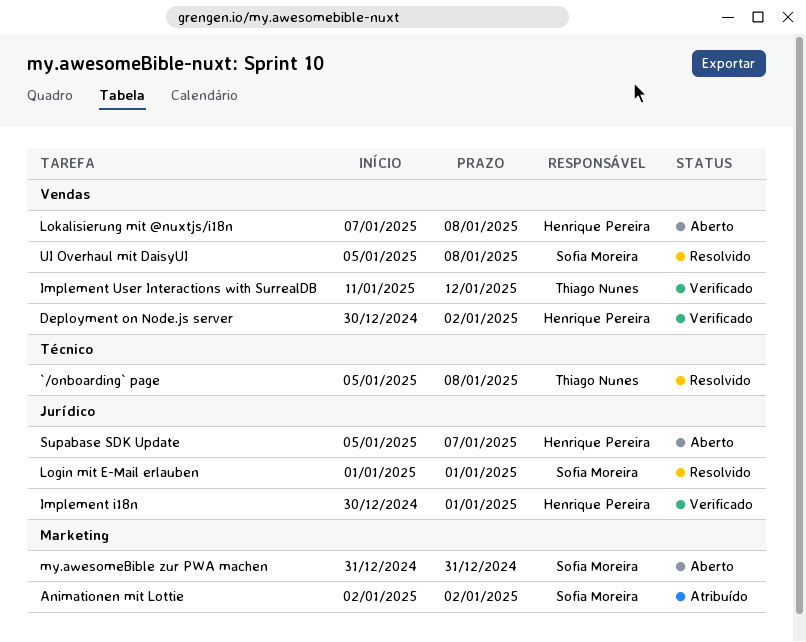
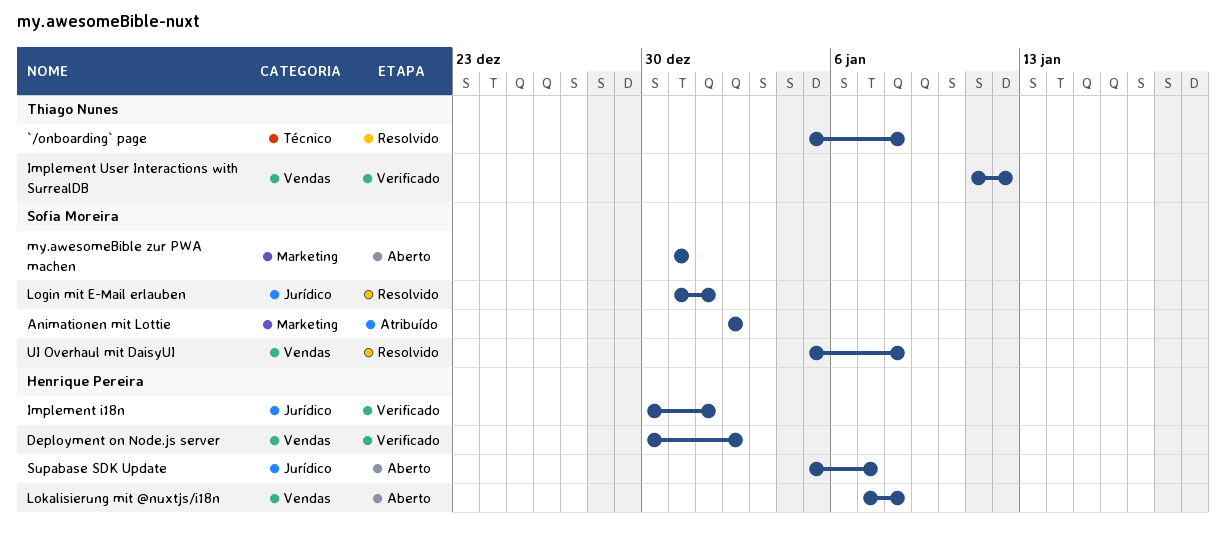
Login mit E-Mail erlauben, start: Jan 1 -> Dec 31

